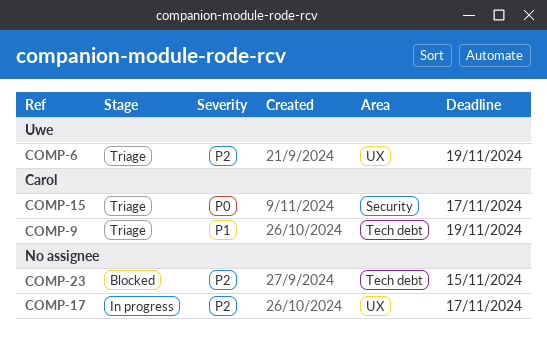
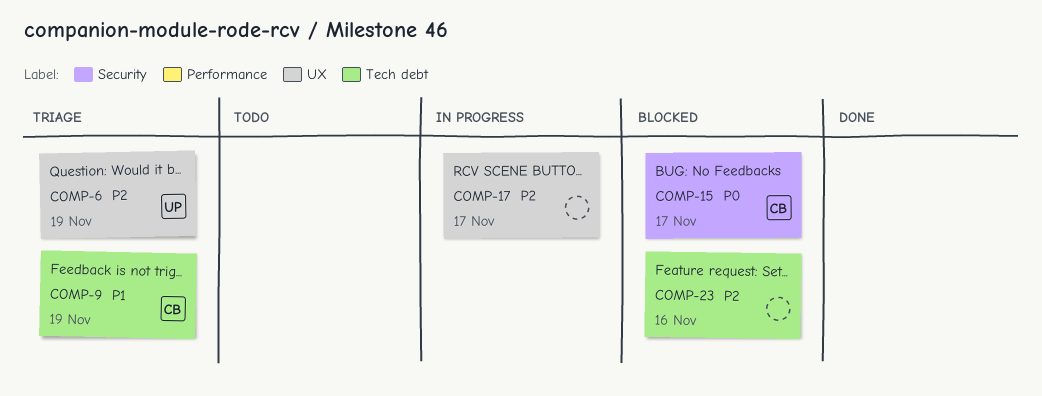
COMP-15, status: Triage -> Blocked
COMP-23, due: Nov 15 -> Nov 16

